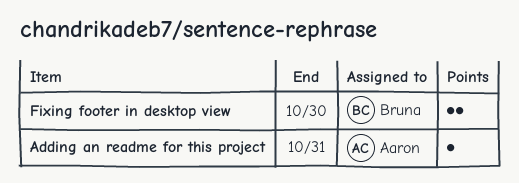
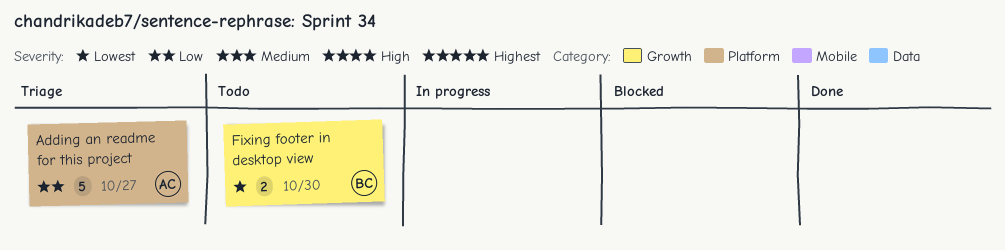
Adding an readme for this project, estimate: 1 -> 5
Adding an readme for this project, due: Oct 31 -> Oct 27

